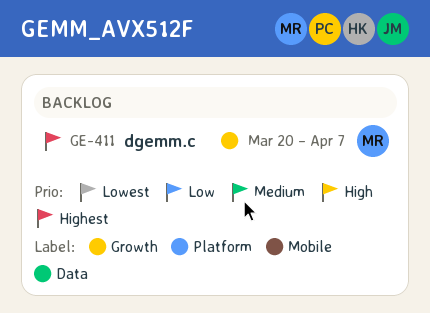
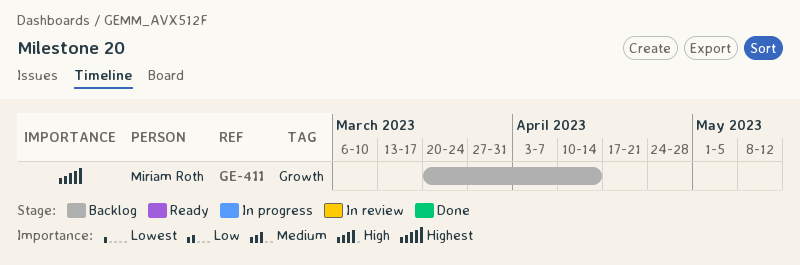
GE-411, due: Apr 7 -> Apr 14

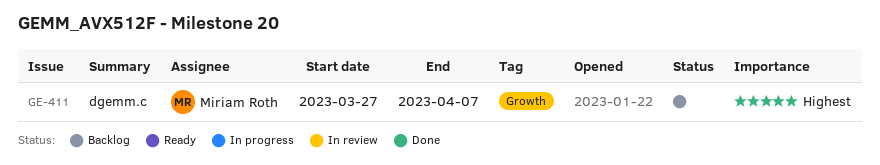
GE-411, start: Mar 20 -> Mar 27
GE-411, due: Apr 14 -> Apr 7

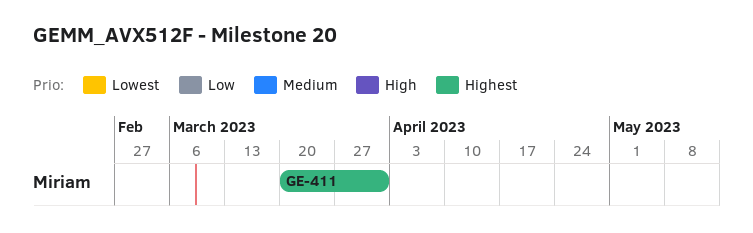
GE-411, start: Mar 27 -> Mar 20
GE-411, due: Apr 7 -> Mar 31

